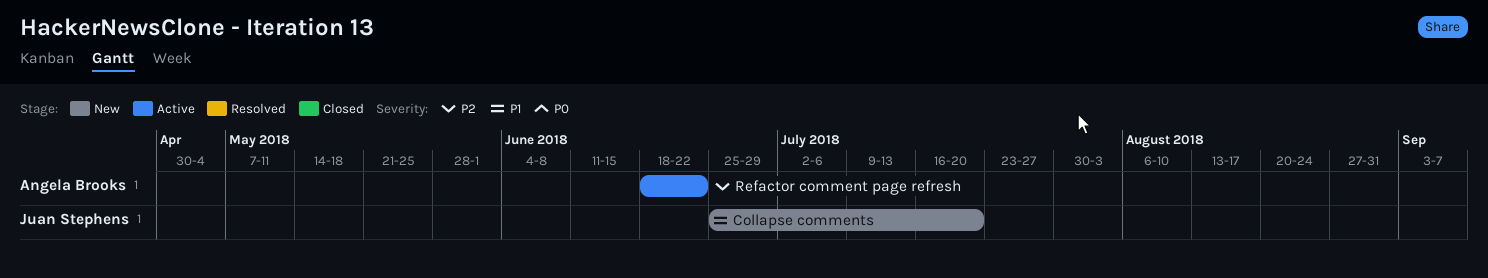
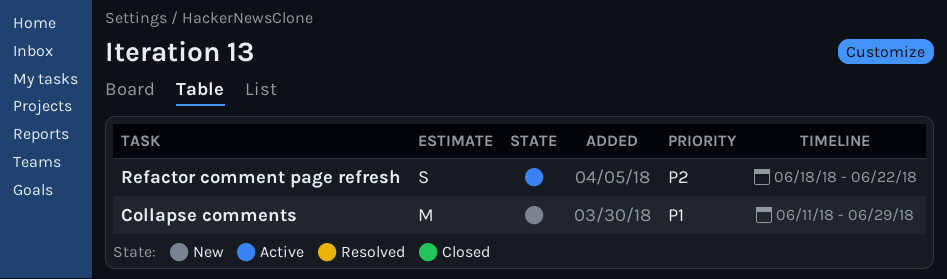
Collapse comments, start: Jun 25 -> Jun 11
Collapse comments, due: Jul 20 -> Jun 29

